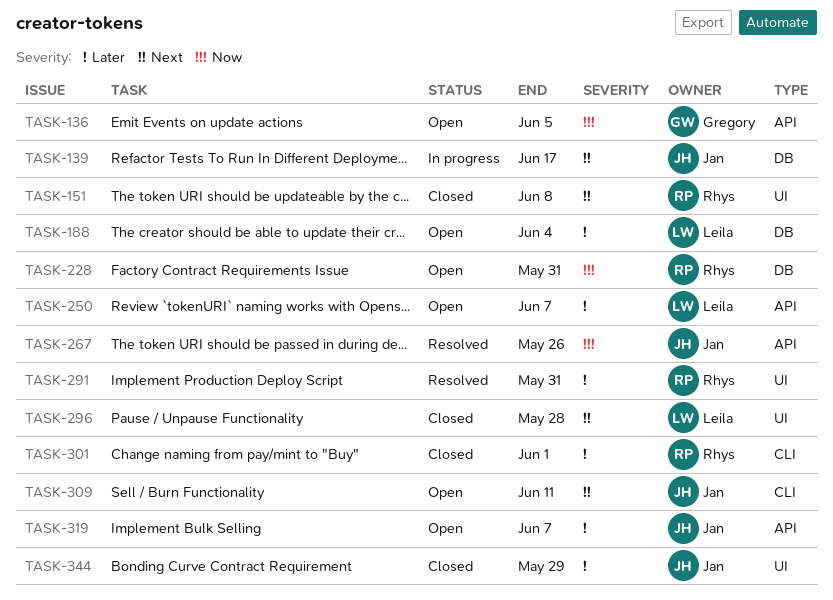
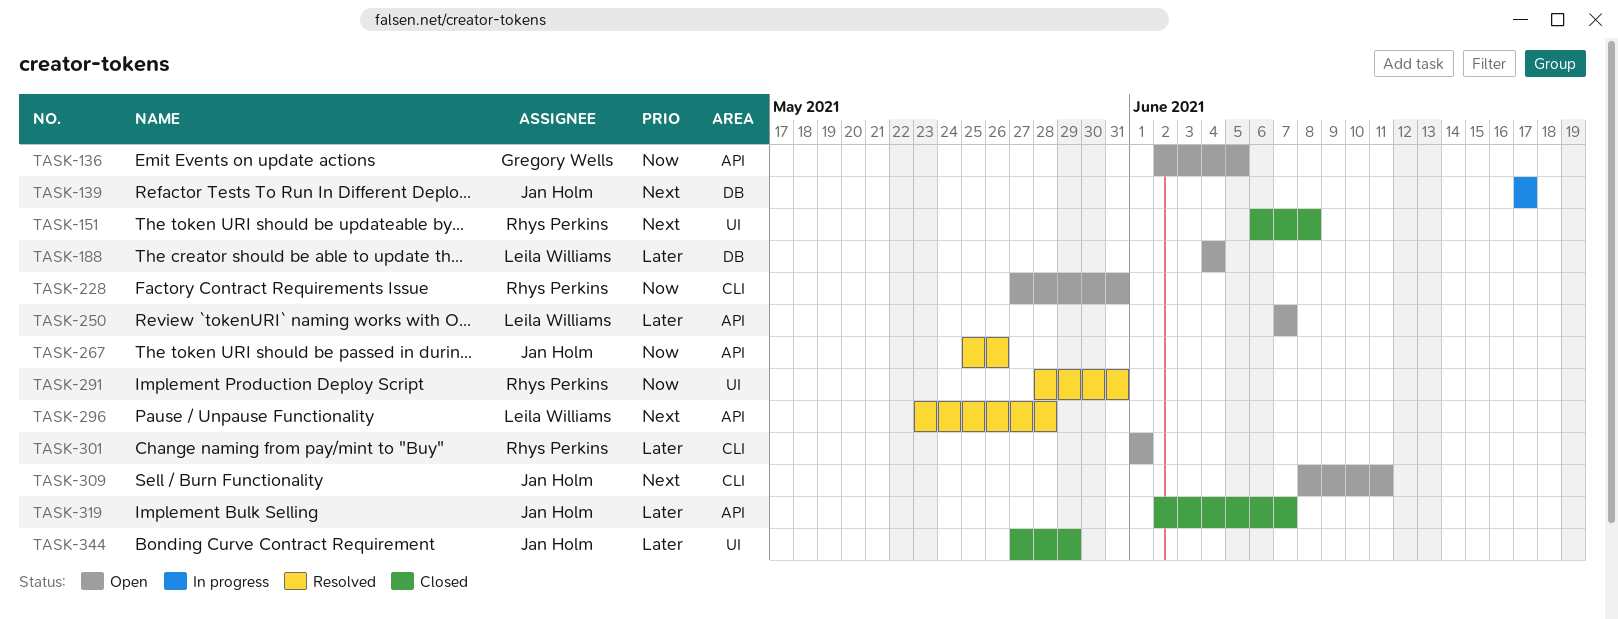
TASK-228, label: DB -> CLI
TASK-291, priority: Later -> Now
TASK-296, status: Closed -> Resolved
TASK-296, label: UI -> API
TASK-301, status: Closed -> Open
TASK-319, status: Open -> Closed

